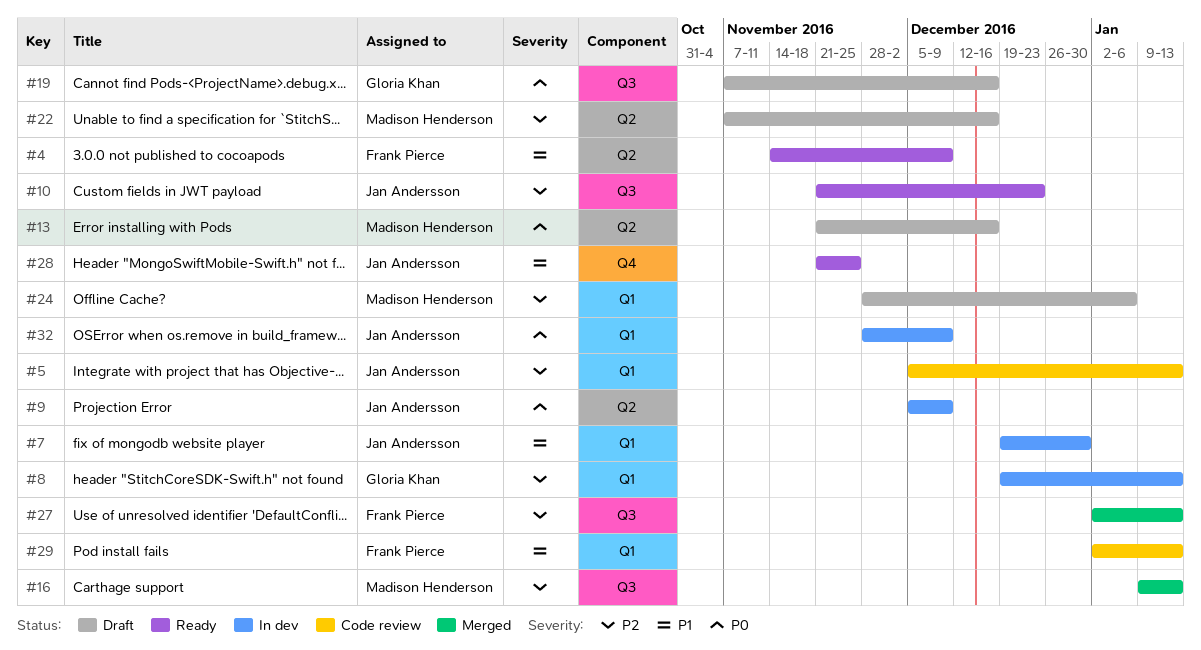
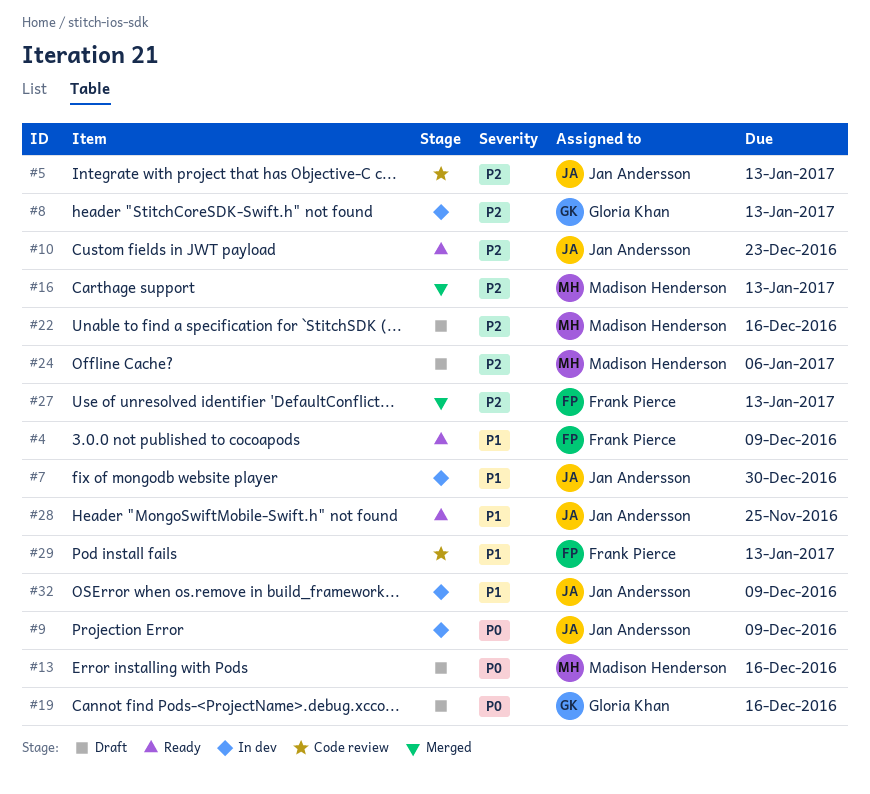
#32, priority: P0 -> P1

